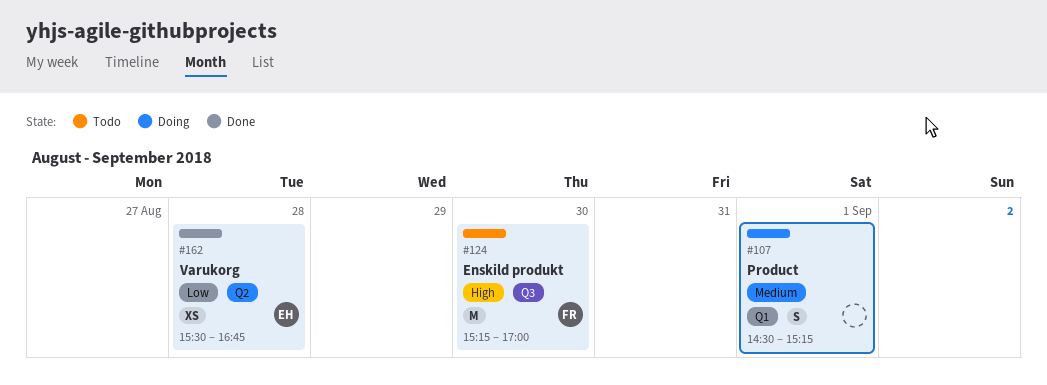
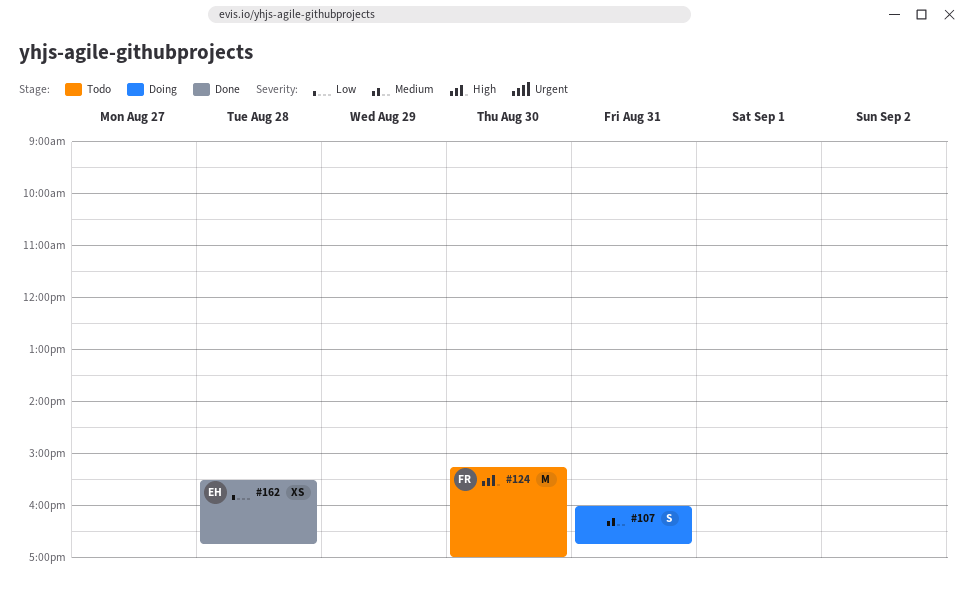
#107, day: Sep 1 -> Aug 31
#107, begins: 14:30 -> 16:00
#107, ends: 15:15 -> 16:45

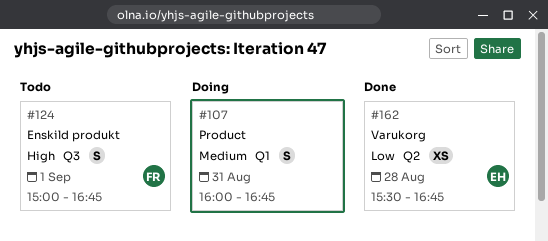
#124, estimate: M -> S
#124, day: Aug 30 -> Sep 1
#124, begins: 15:15 -> 15:00
#124, ends: 17:00 -> 16:45

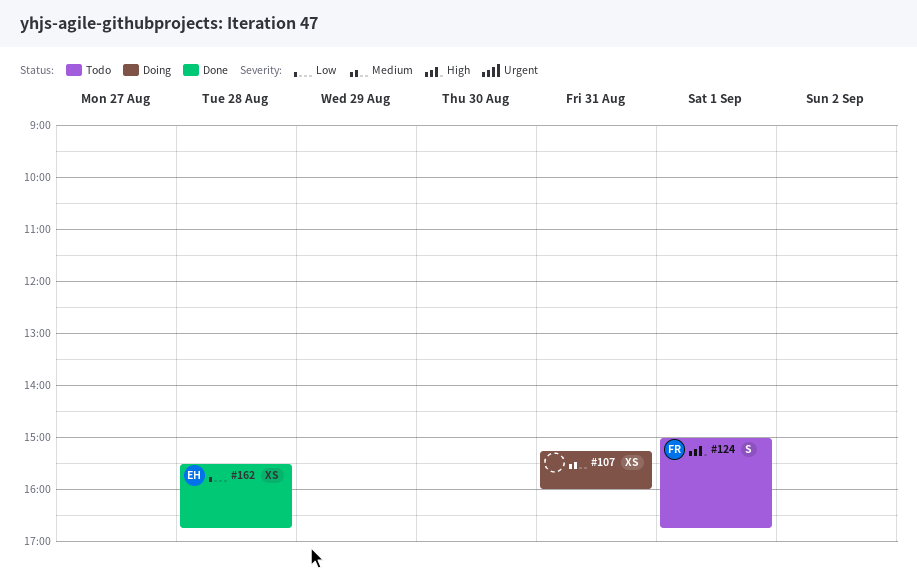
#107, estimate: S -> XS
#107, begins: 16:00 -> 15:15
#107, ends: 16:45 -> 16:00

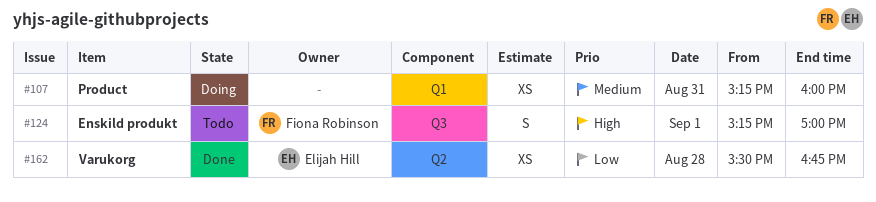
#124, begins: 15:00 -> 15:15
#124, ends: 16:45 -> 17:00

